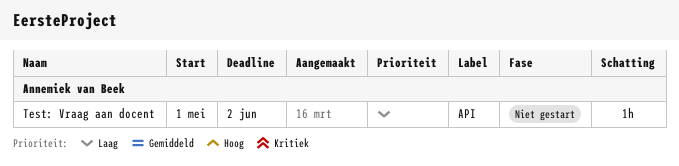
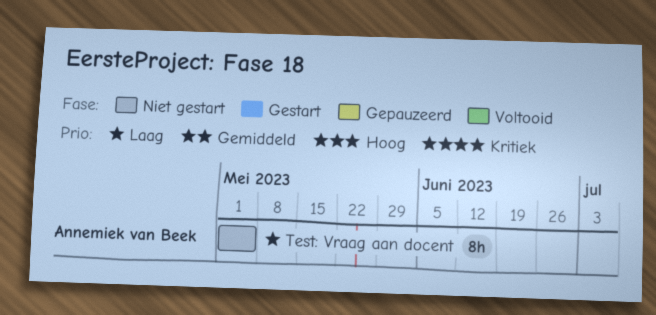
Test: Vraag aan docent, estimate: 1h -> 8h
Test: Vraag aan docent, due: Jun 2 -> May 5

